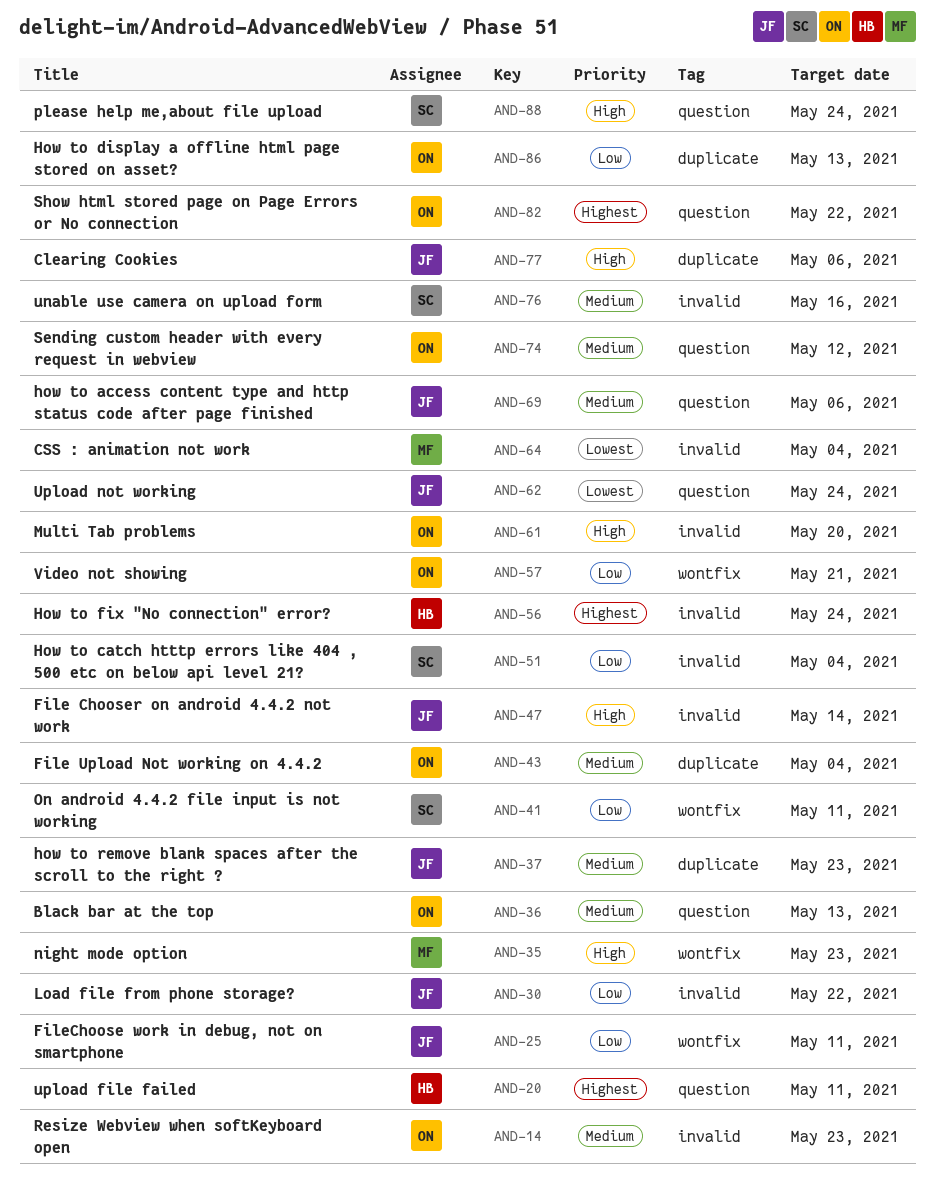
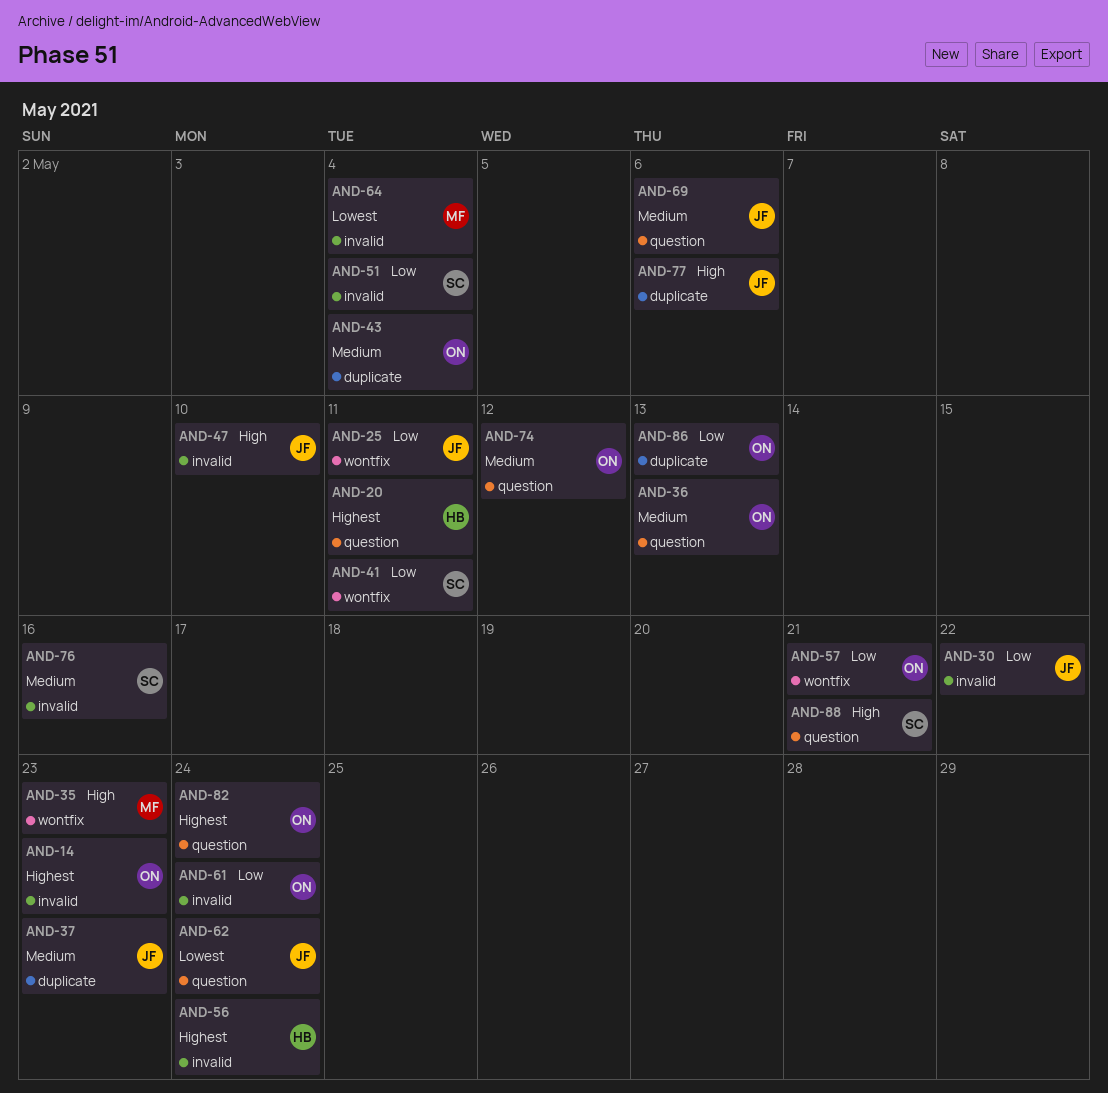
AND-14, priority: Medium -> Highest
AND-47, due: May 14 -> May 10
AND-61, priority: High -> Low
AND-61, due: May 20 -> May 24
AND-82, due: May 22 -> May 24
AND-88, due: May 24 -> May 21

